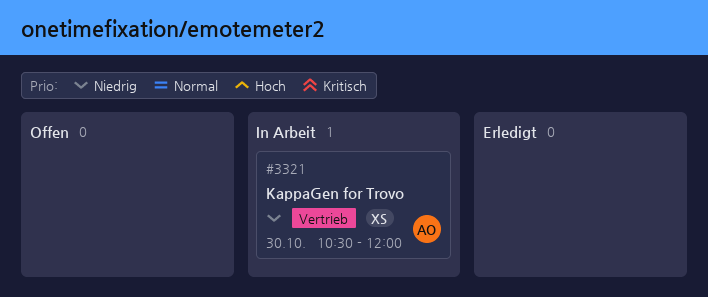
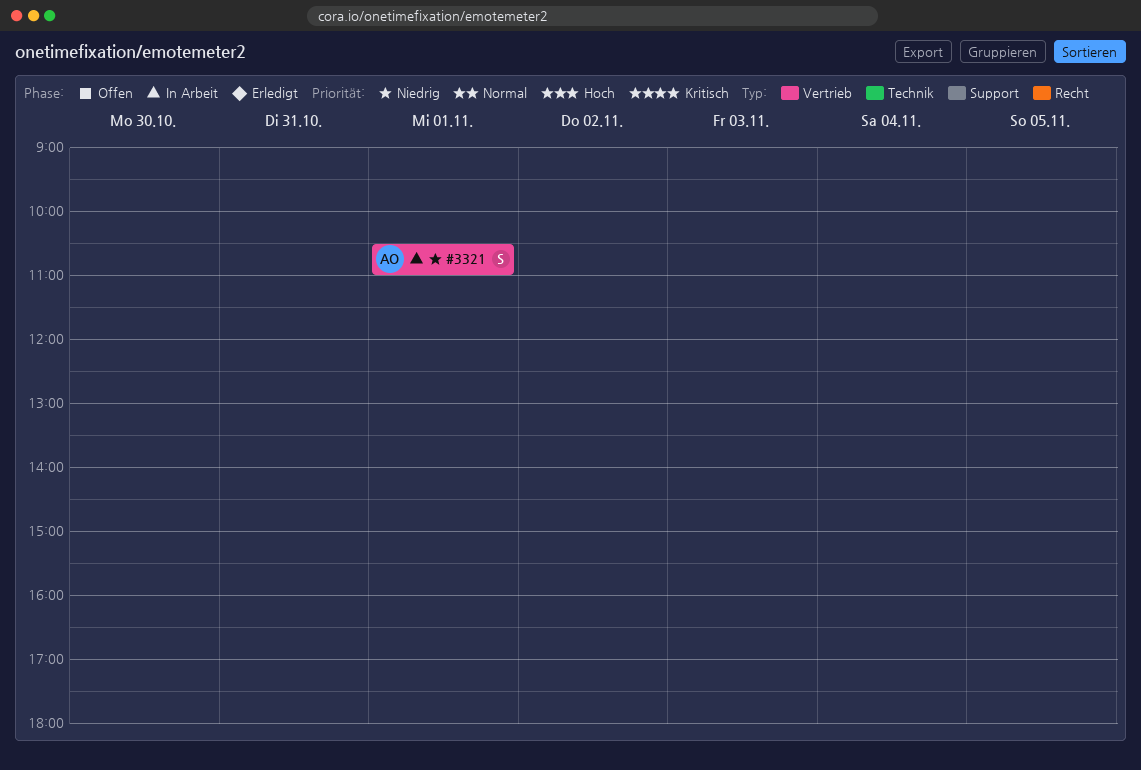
#3321, estimate: XS -> S
#3321, day: Oct 30 -> Nov 1
#3321, ends: 12:00 -> 11:00

